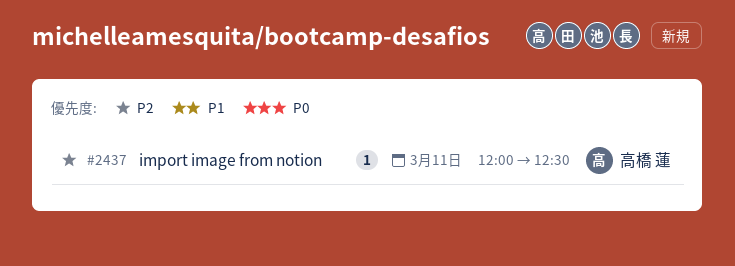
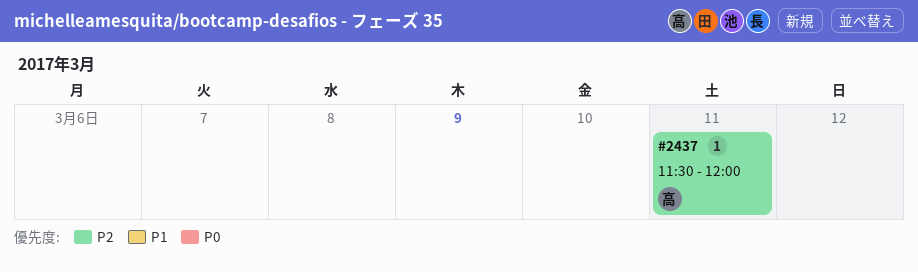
#2437, begins: 12:00 -> 11:30
#2437, ends: 12:30 -> 12:00

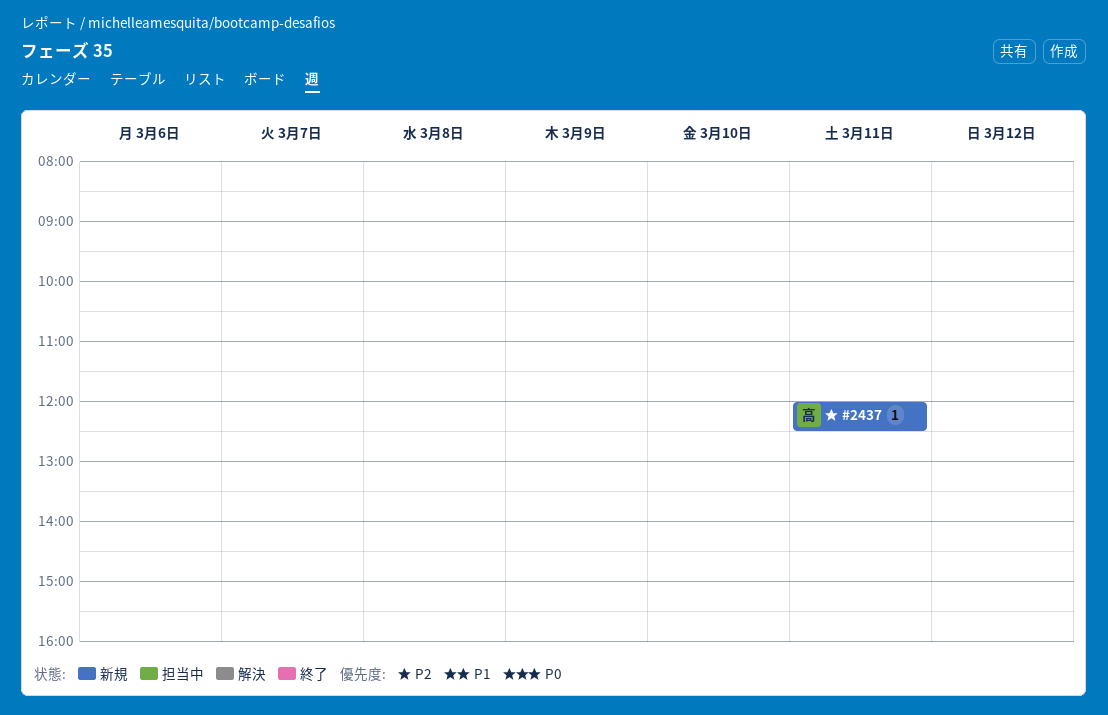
#2437, begins: 11:30 -> 12:00
#2437, ends: 12:00 -> 12:30

